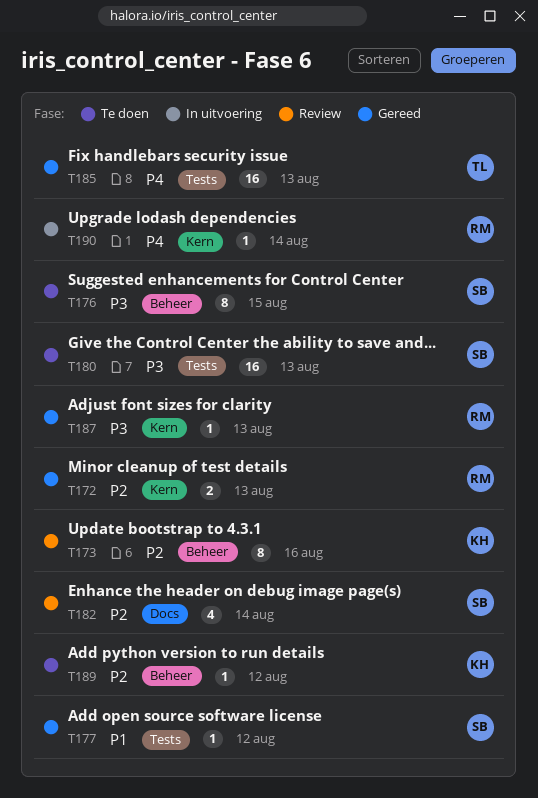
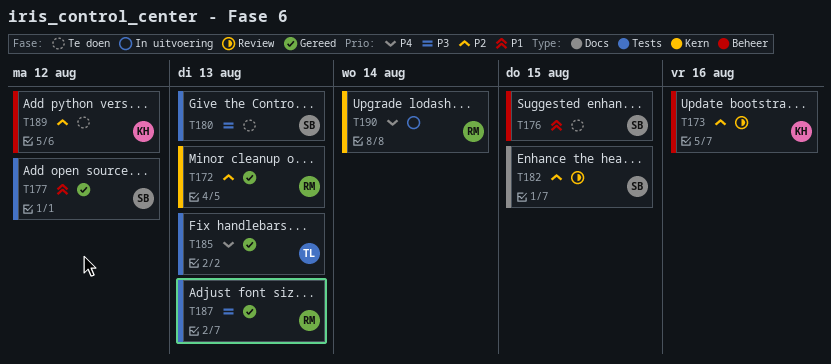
T176, priority: P3 -> P1
T182, due: Aug 14 -> Aug 15
T187, label: Kern -> Tests

